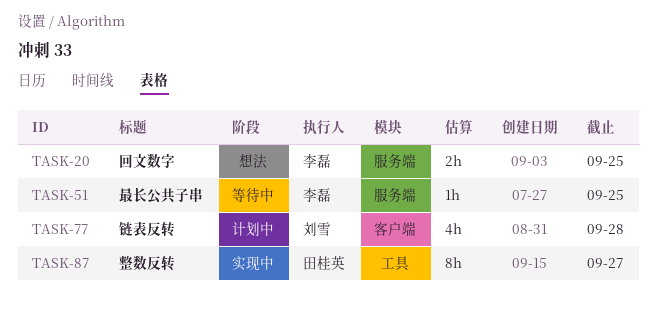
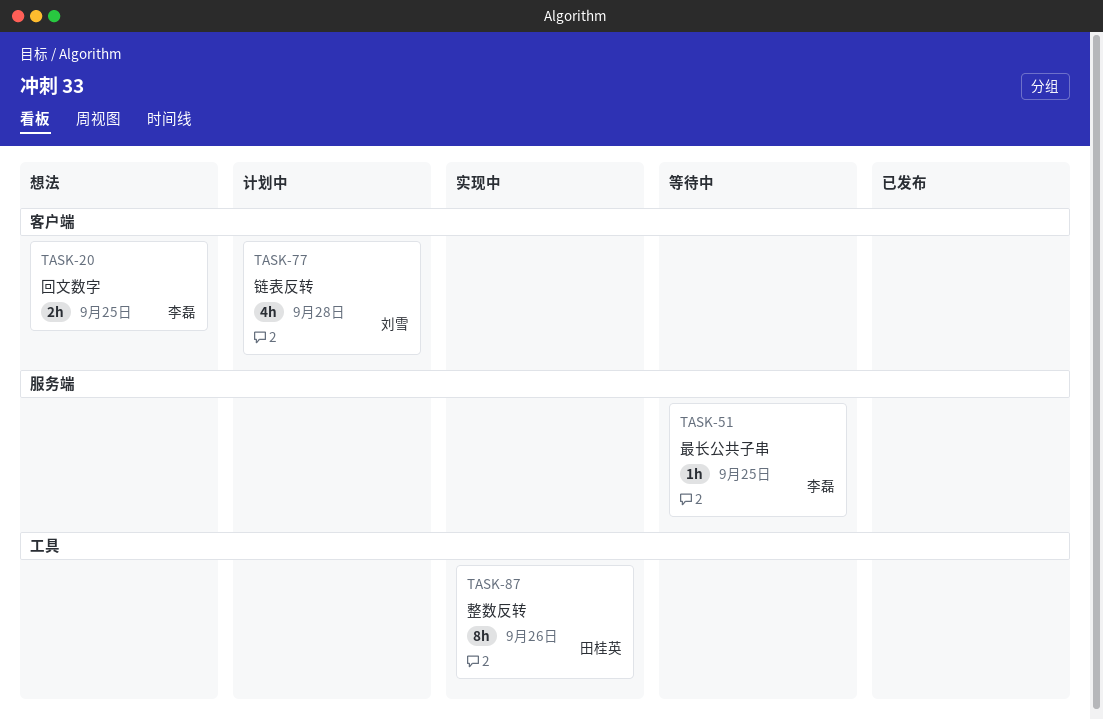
TASK-20, label: 服务端 -> 客户端
TASK-87, due: Sep 27 -> Sep 26

